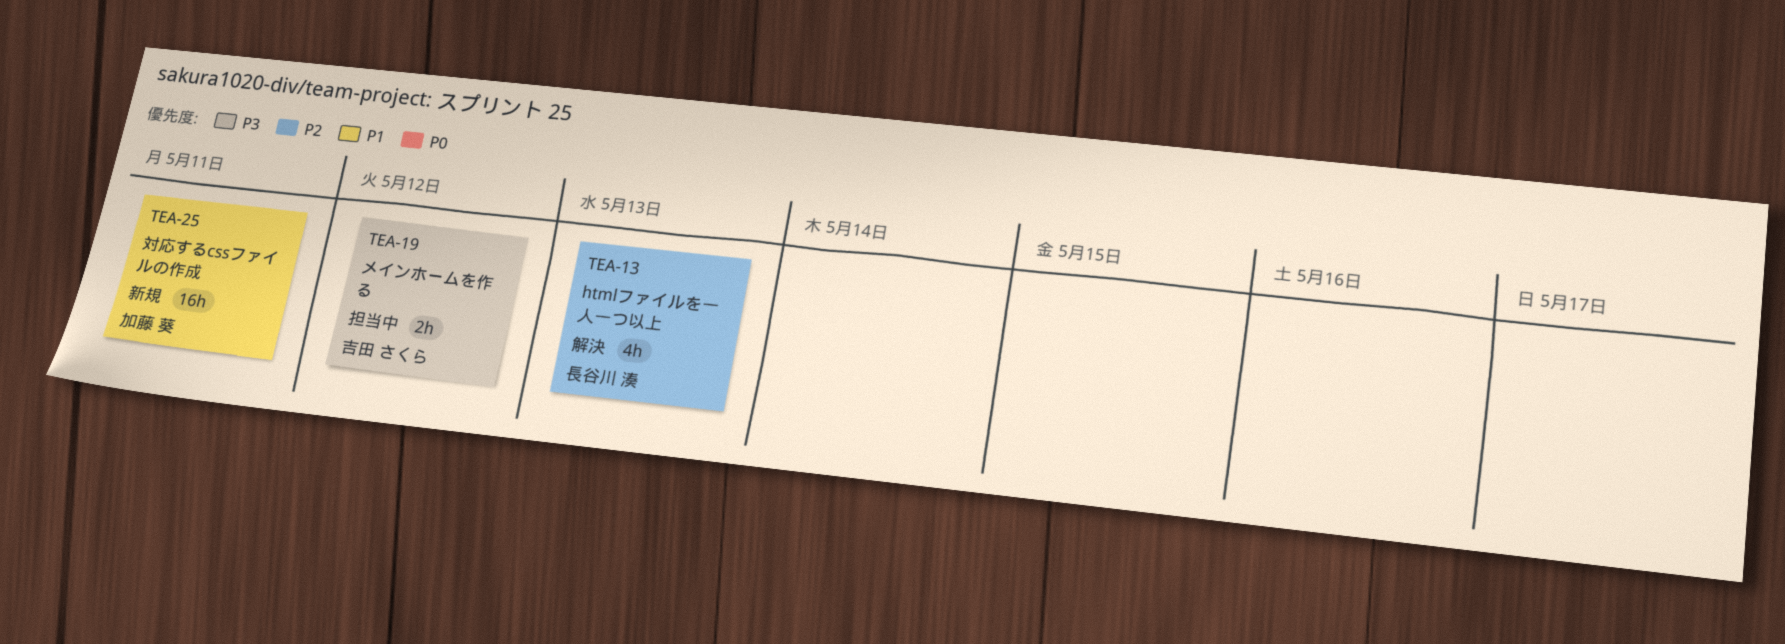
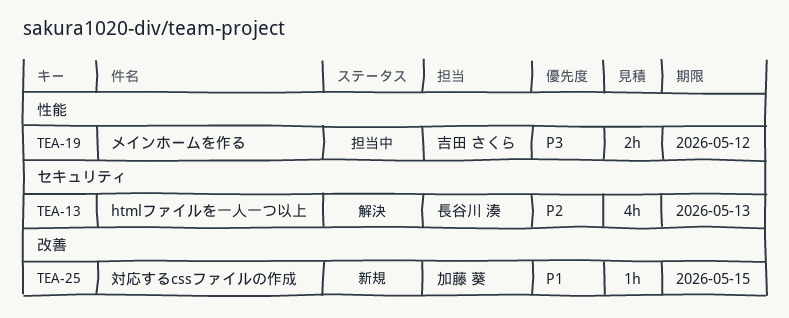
TEA-25, estimate: 16h -> 1h
TEA-25, due: May 11 -> May 15

